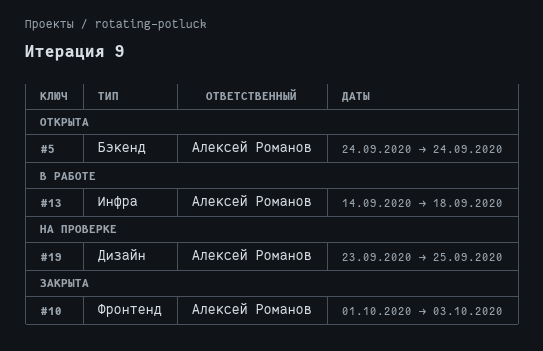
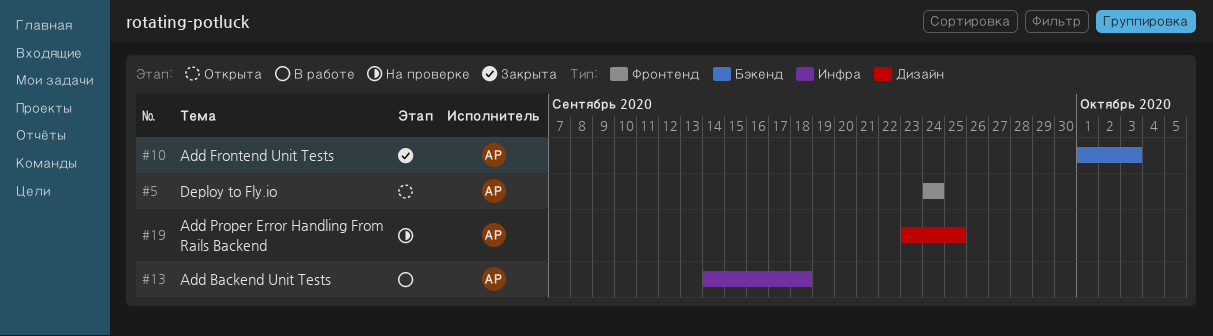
#5, label: Бэкенд -> Фронтенд
#10, label: Фронтенд -> Бэкенд

